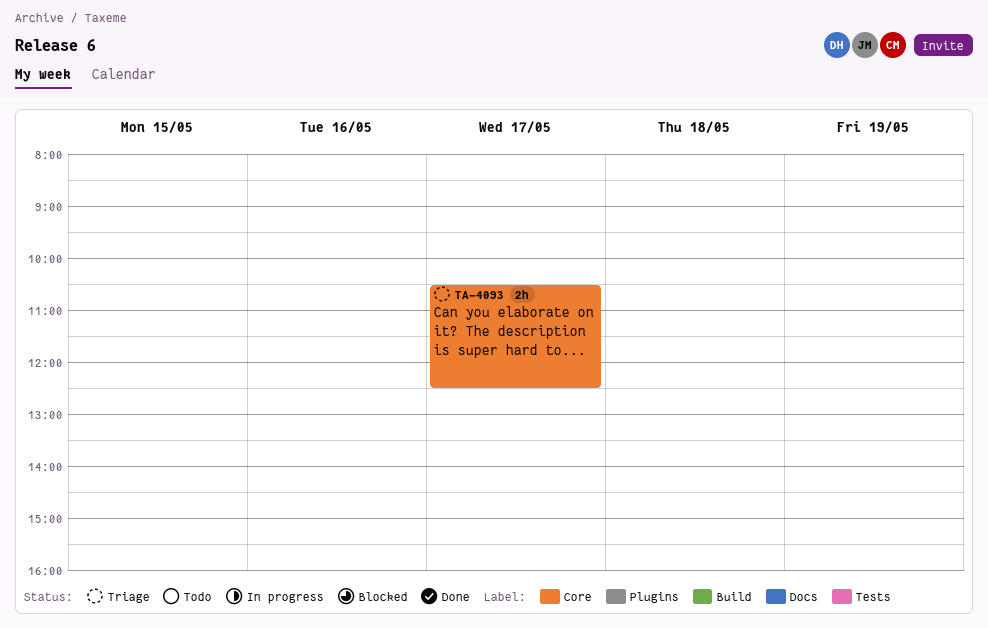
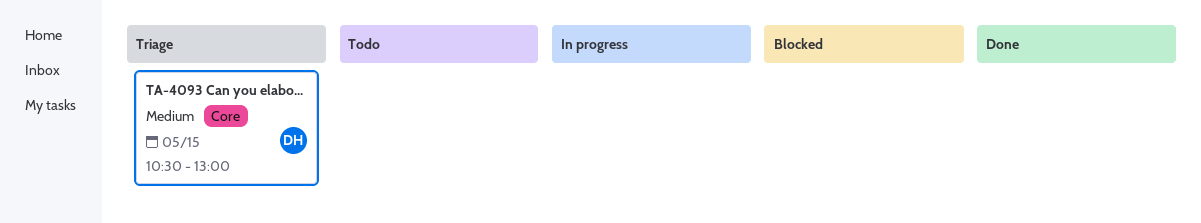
TA-4093, day: May 17 -> May 15
TA-4093, ends: 12:30 -> 13:00

